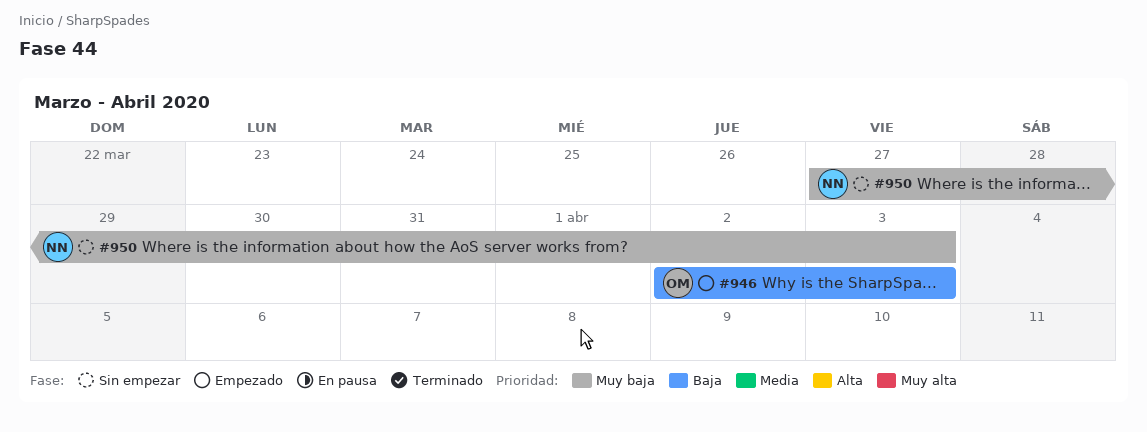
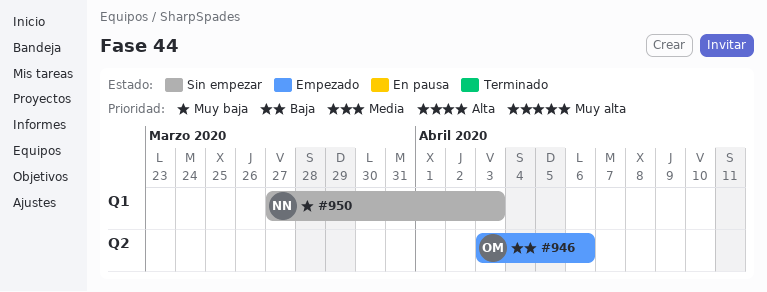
#946, start: Apr 2 -> Apr 3
#946, due: Apr 3 -> Apr 6

